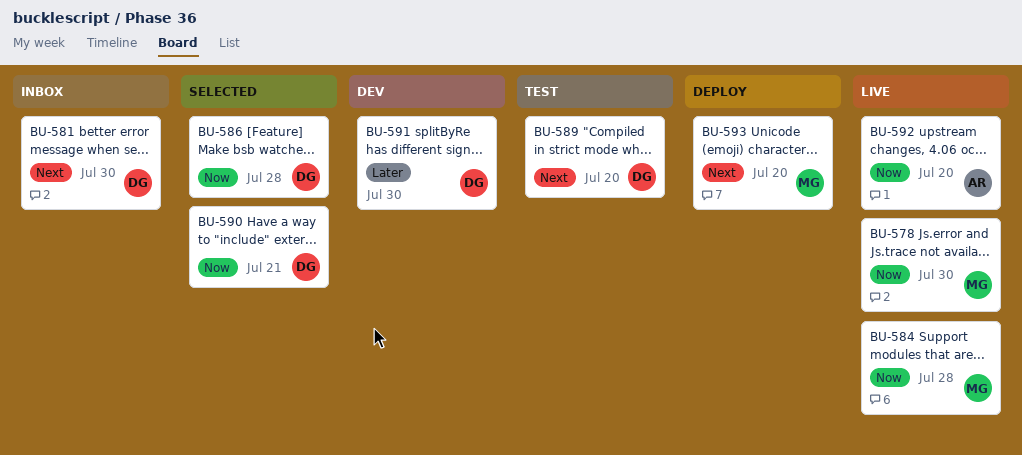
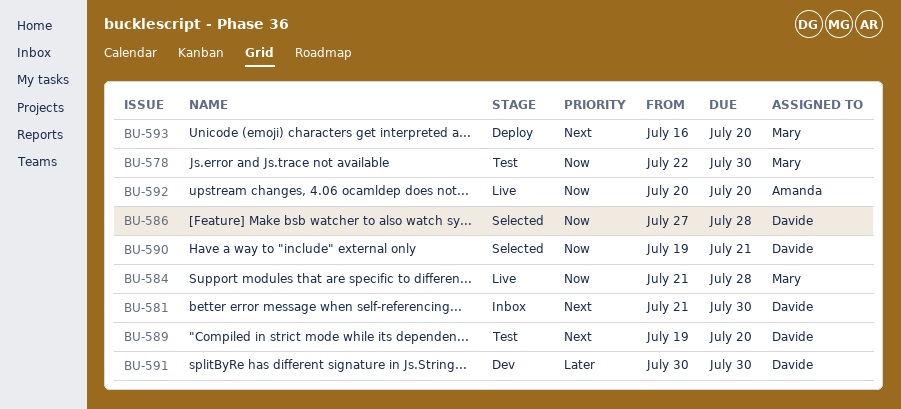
BU-578, status: Live -> Test

